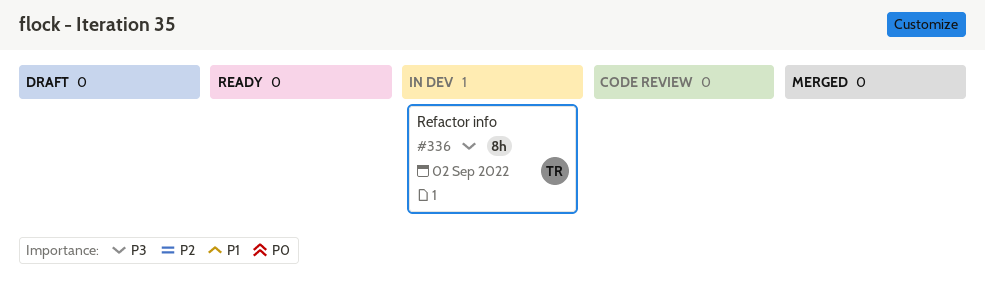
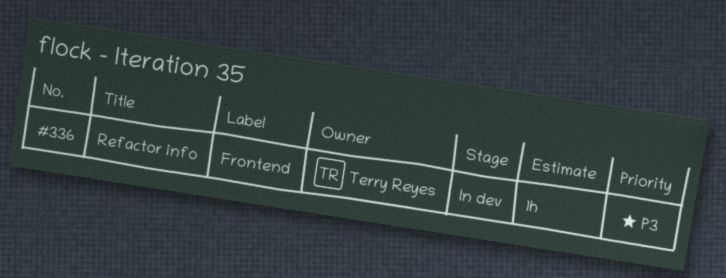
#336, estimate: 8h -> 1h

